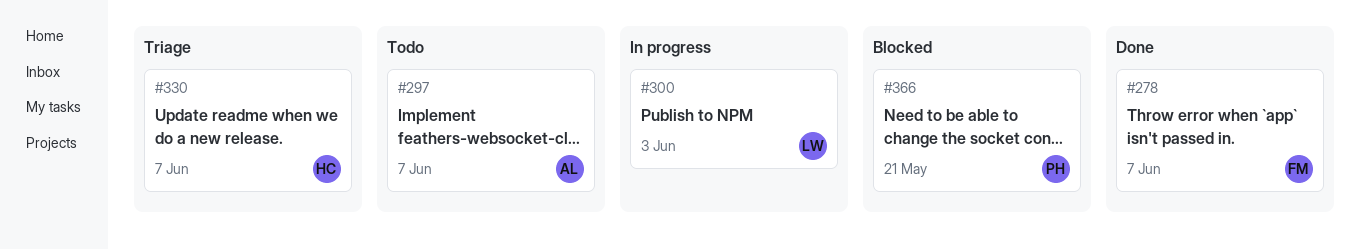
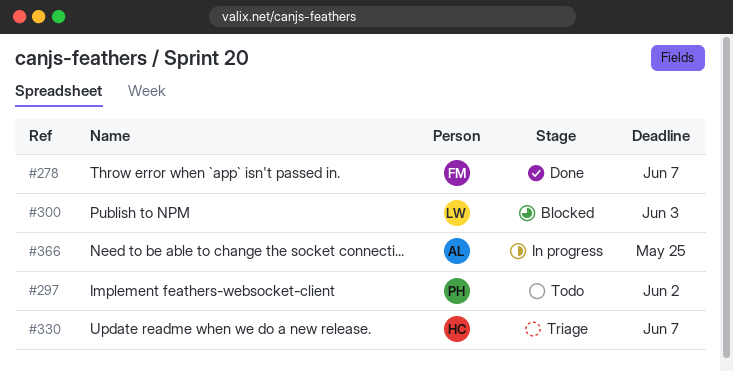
#297, owner: AL -> PH
#297, due: Jun 7 -> Jun 2
#300, status: In progress -> Blocked
#366, status: Blocked -> In progress
#366, owner: PH -> AL
#366, due: May 21 -> May 25

